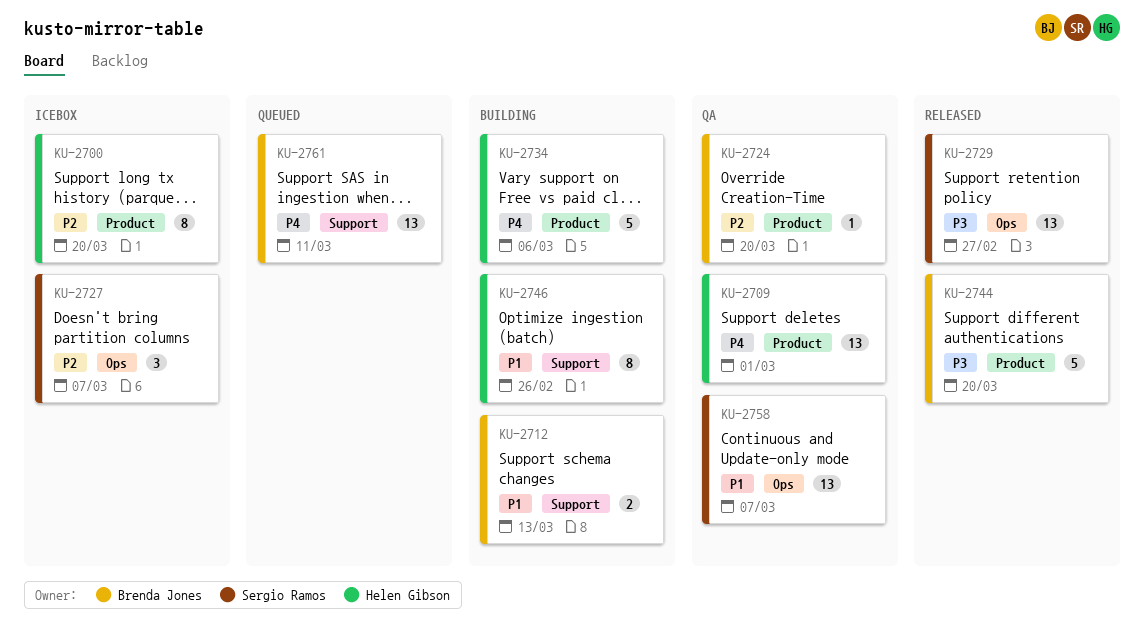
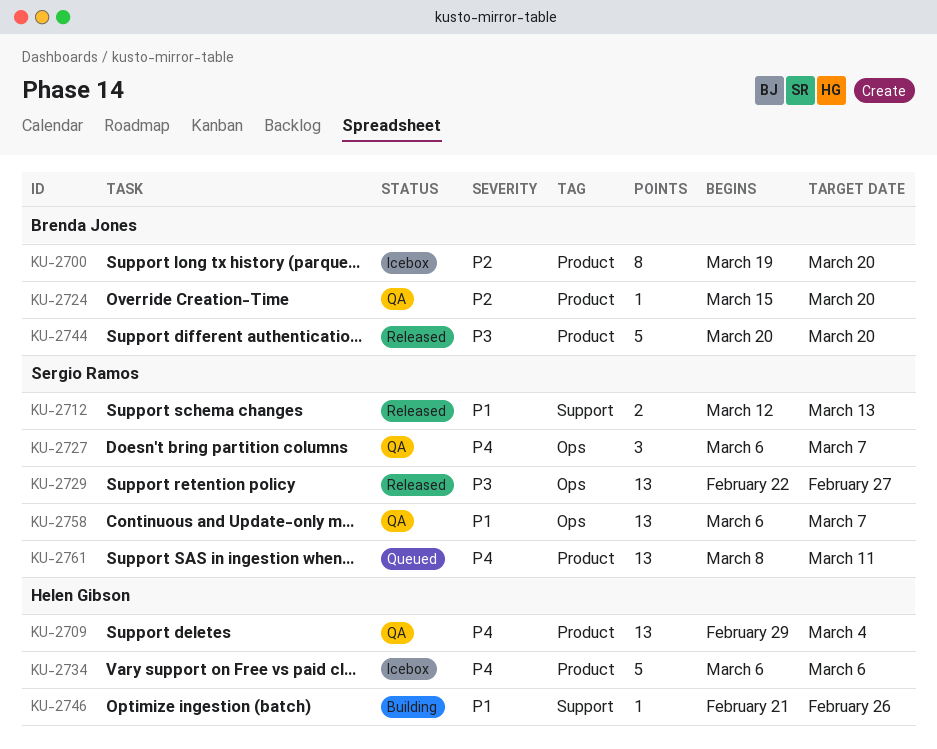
KU-2700, owner: Helen Gibson -> Brenda Jones
KU-2709, due: Mar 1 -> Mar 4
KU-2712, status: Building -> Released
KU-2712, owner: Brenda Jones -> Sergio Ramos
KU-2727, status: Icebox -> QA
KU-2727, priority: P2 -> P4
KU-2734, status: Building -> Icebox
KU-2746, estimate: 8 -> 1
KU-2761, owner: Brenda Jones -> Sergio Ramos
KU-2761, label: Support -> Product

